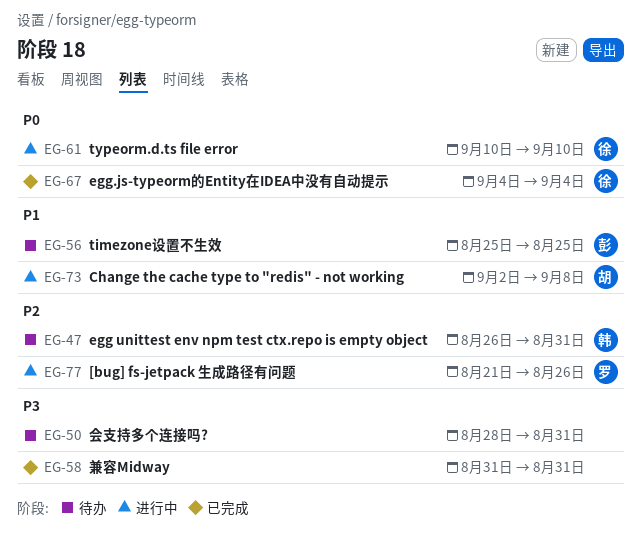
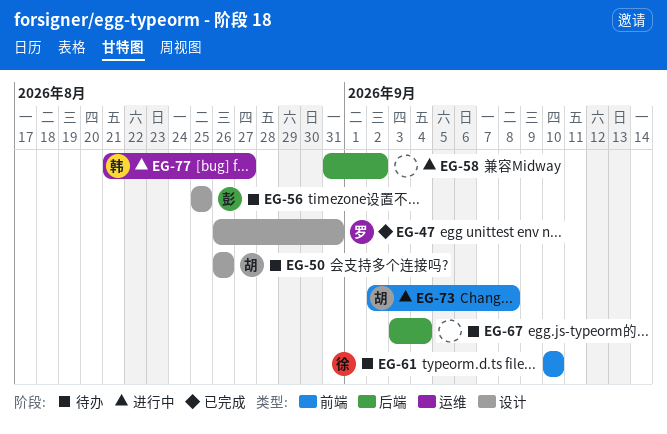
EG-47, status: 待办 -> 已完成
EG-47, owner: 韩 -> 罗
EG-50, owner: none -> 胡
EG-50, start: Aug 28 -> Aug 26
EG-50, due: Aug 31 -> Aug 26
EG-58, status: 已完成 -> 进行中
EG-58, due: Aug 31 -> Sep 2
EG-61, status: 进行中 -> 待办
EG-67, status: 已完成 -> 待办
EG-67, owner: 徐 -> none
EG-67, start: Sep 4 -> Sep 3
EG-77, owner: 罗 -> 韩
EG-77, due: Aug 26 -> Aug 27

